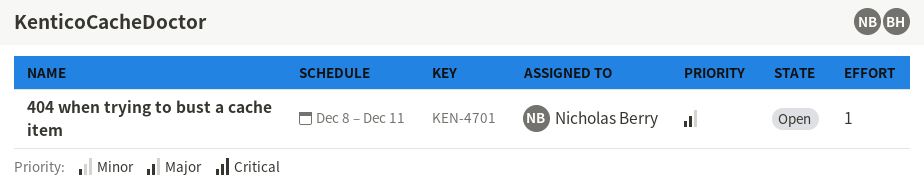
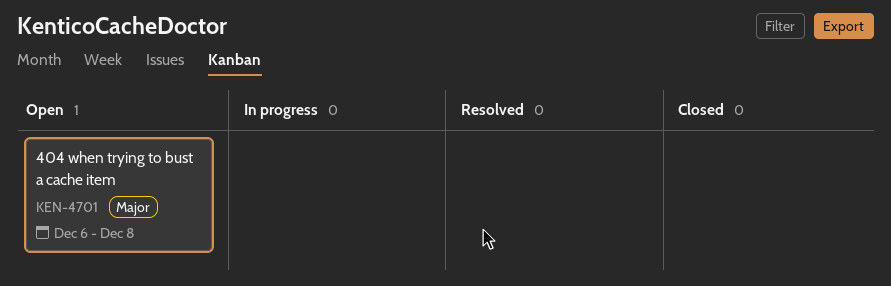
KEN-4701, start: Dec 8 -> Dec 6
KEN-4701, due: Dec 11 -> Dec 8

